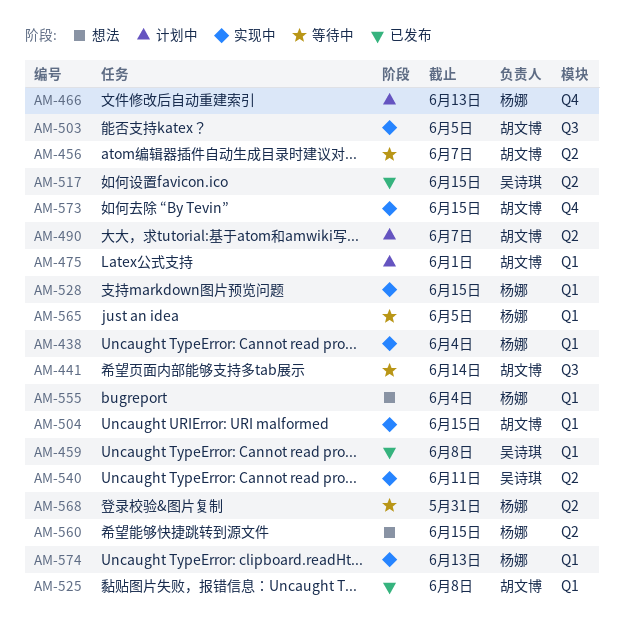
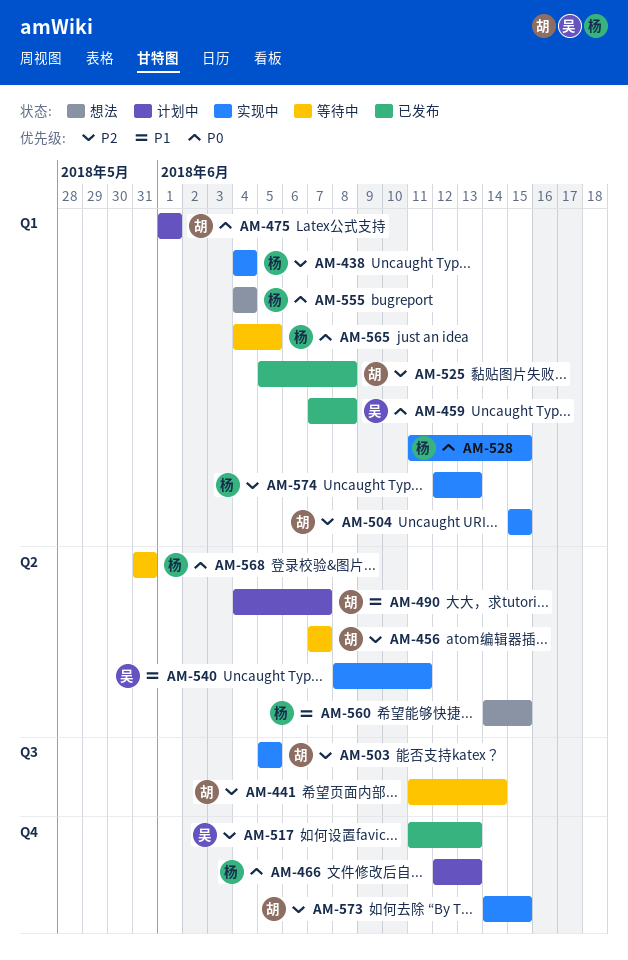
AM-517, label: Q2 -> Q4
AM-517, due: Jun 15 -> Jun 13

